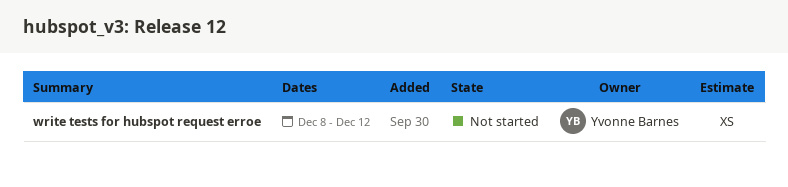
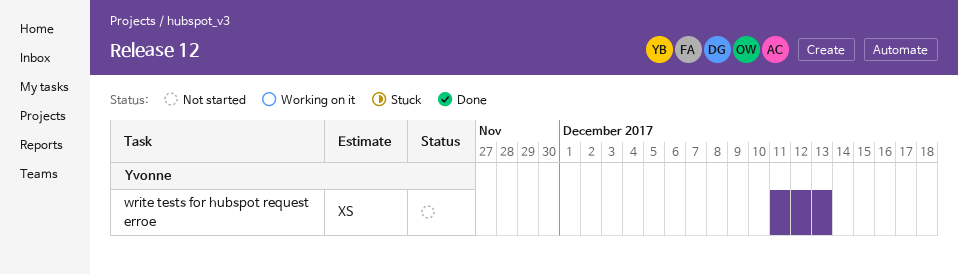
write tests for hubspot request erroe, start: Dec 8 -> Dec 11
write tests for hubspot request erroe, due: Dec 12 -> Dec 13

